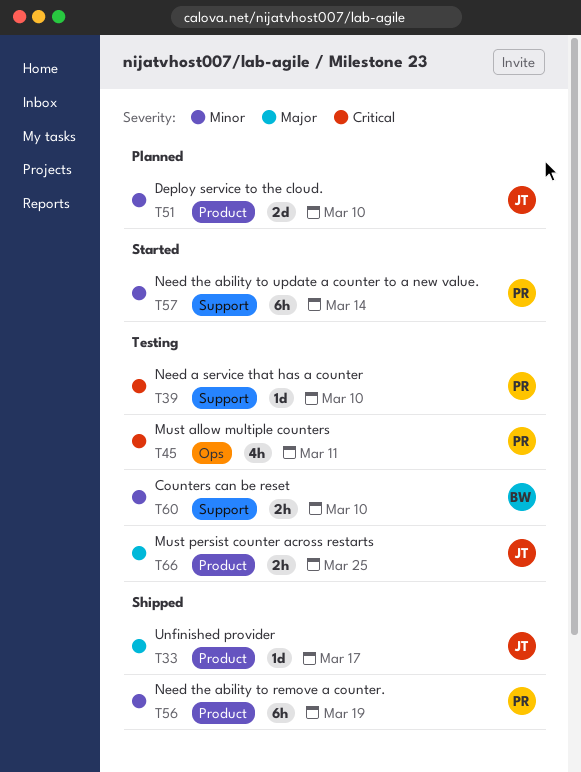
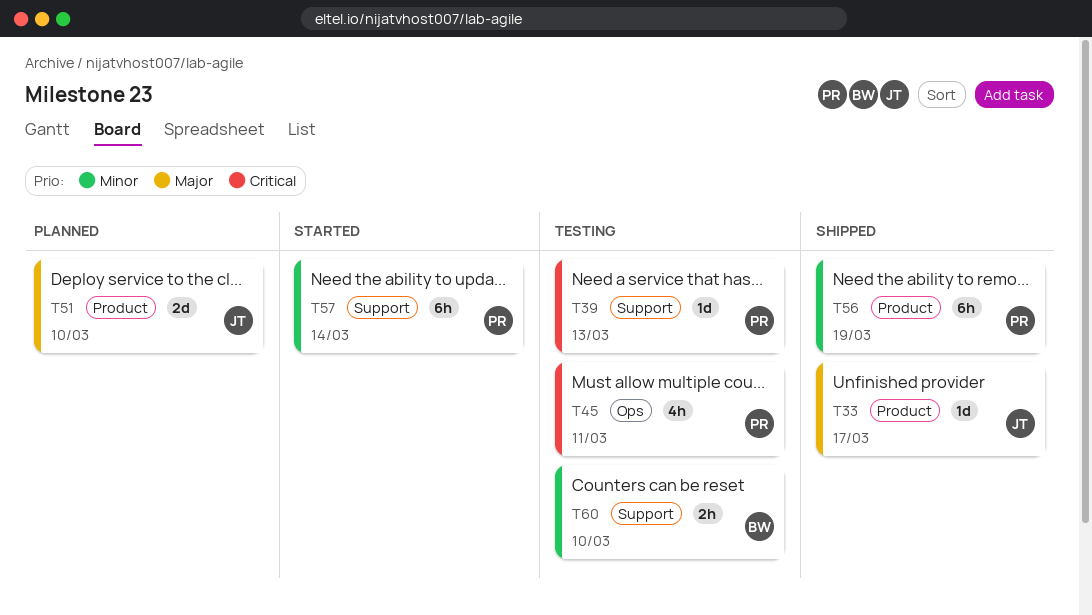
T39, due: Mar 10 -> Mar 13
T51, priority: Minor -> Major
T66: present -> none

